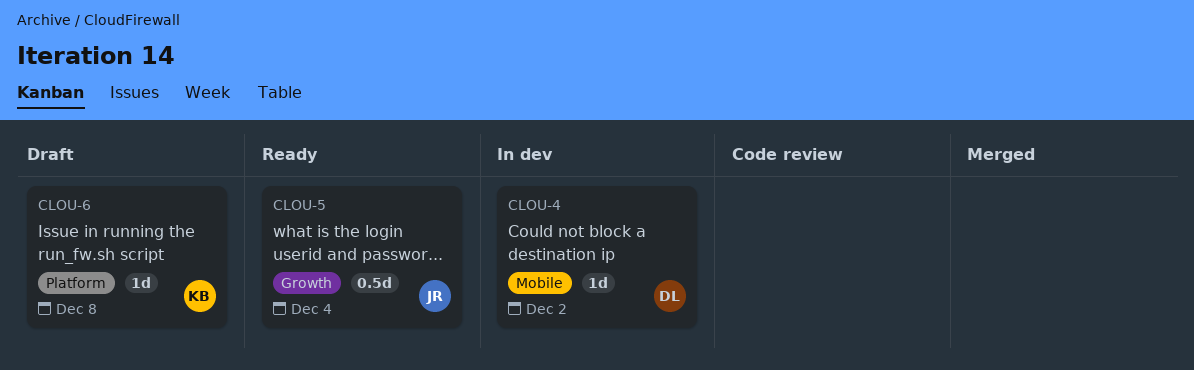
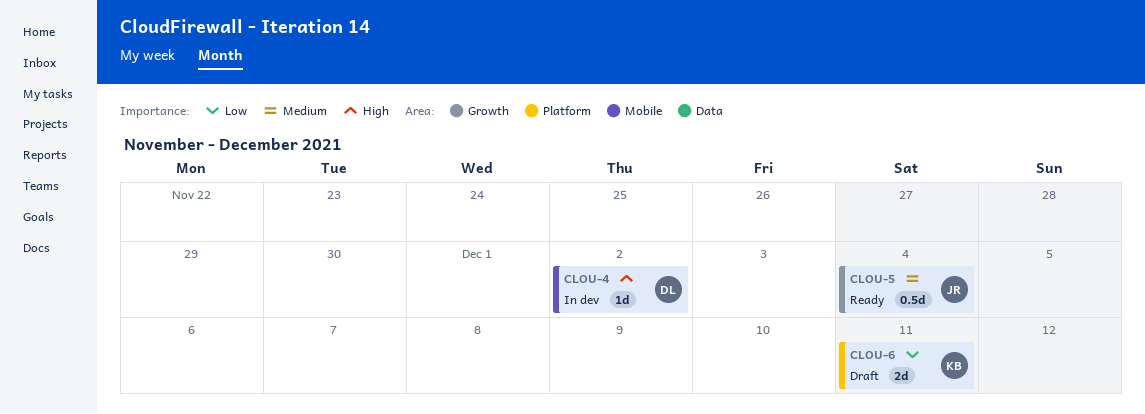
CLOU-6, estimate: 1d -> 2d
CLOU-6, due: Dec 8 -> Dec 11

